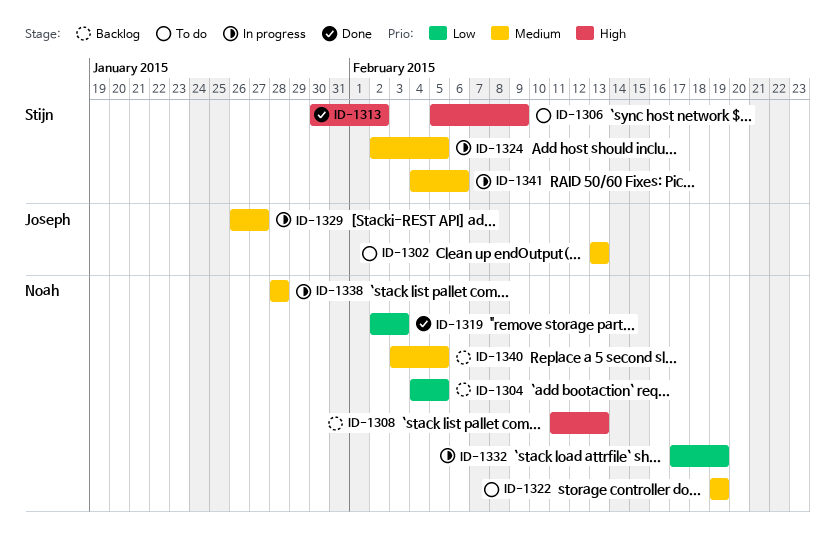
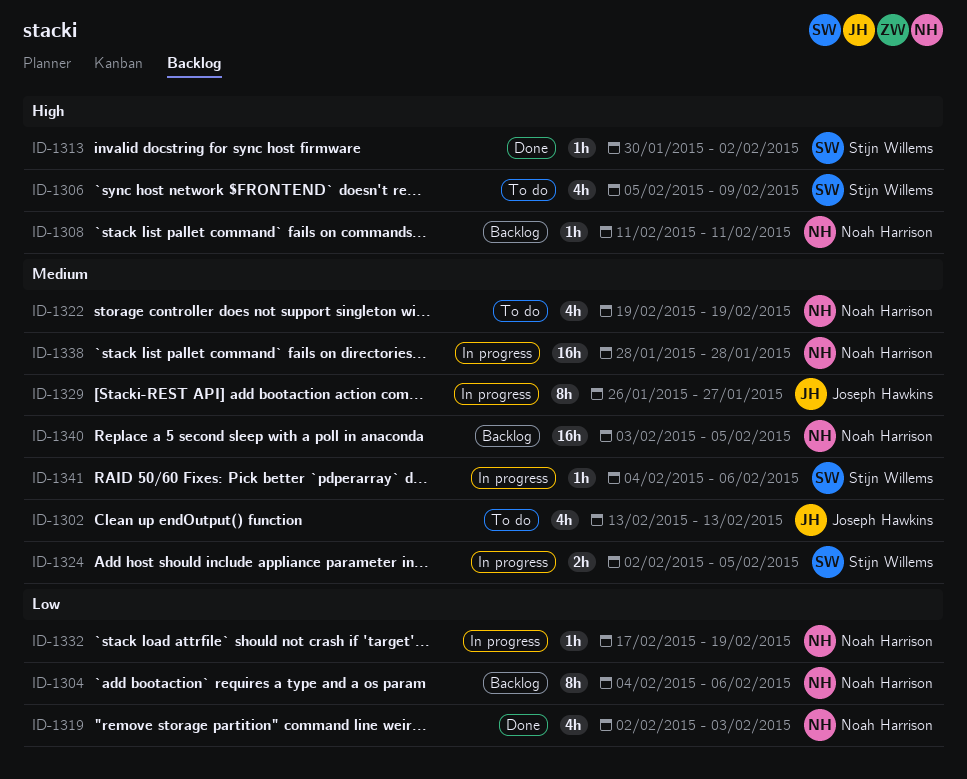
ID-1304, due: Feb 5 -> Feb 6
ID-1308, due: Feb 13 -> Feb 11

